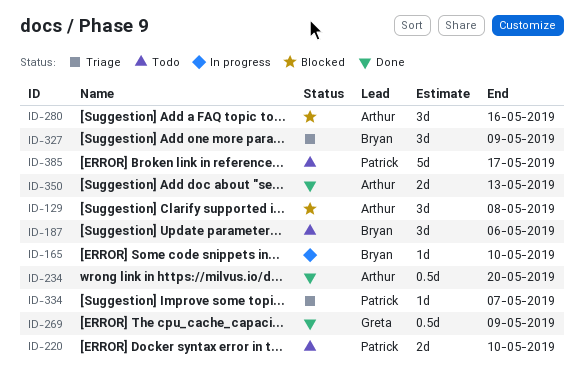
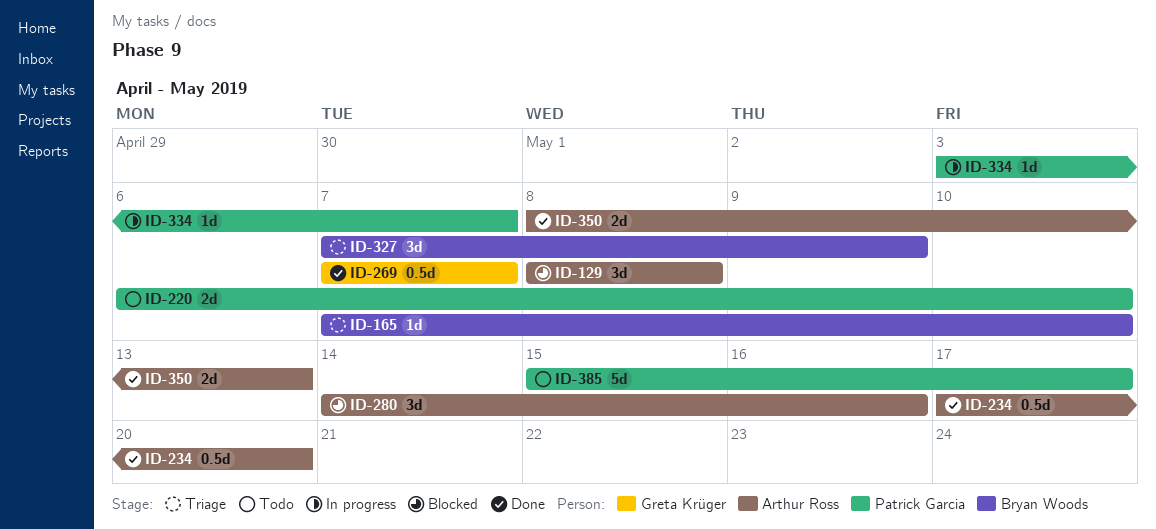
ID-165, status: In progress -> Triage
ID-187: present -> none
ID-269, due: May 9 -> May 7
ID-334, status: Triage -> In progress

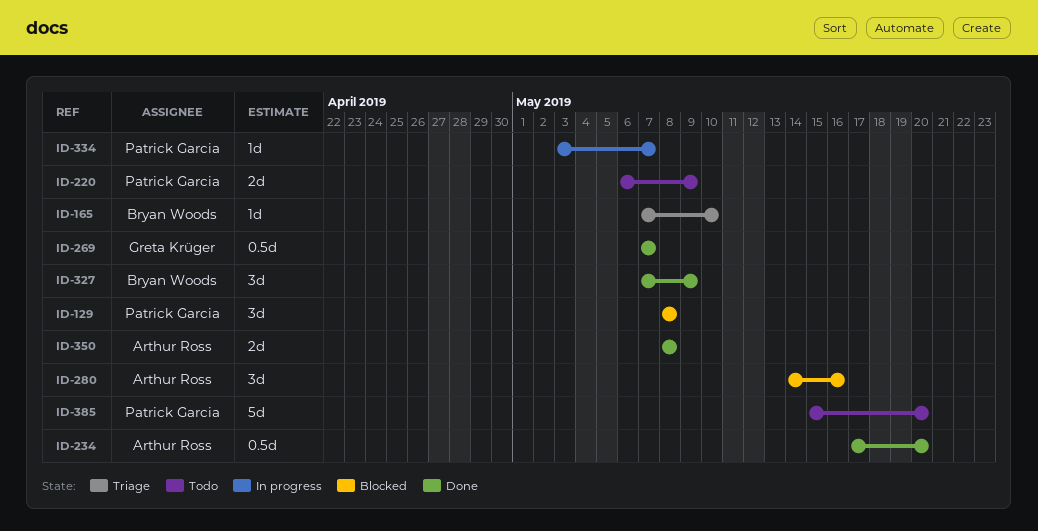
ID-129, owner: Arthur Ross -> Patrick Garcia
ID-220, due: May 10 -> May 9
ID-327, status: Triage -> Done
ID-350, due: May 13 -> May 8
ID-385, due: May 17 -> May 20

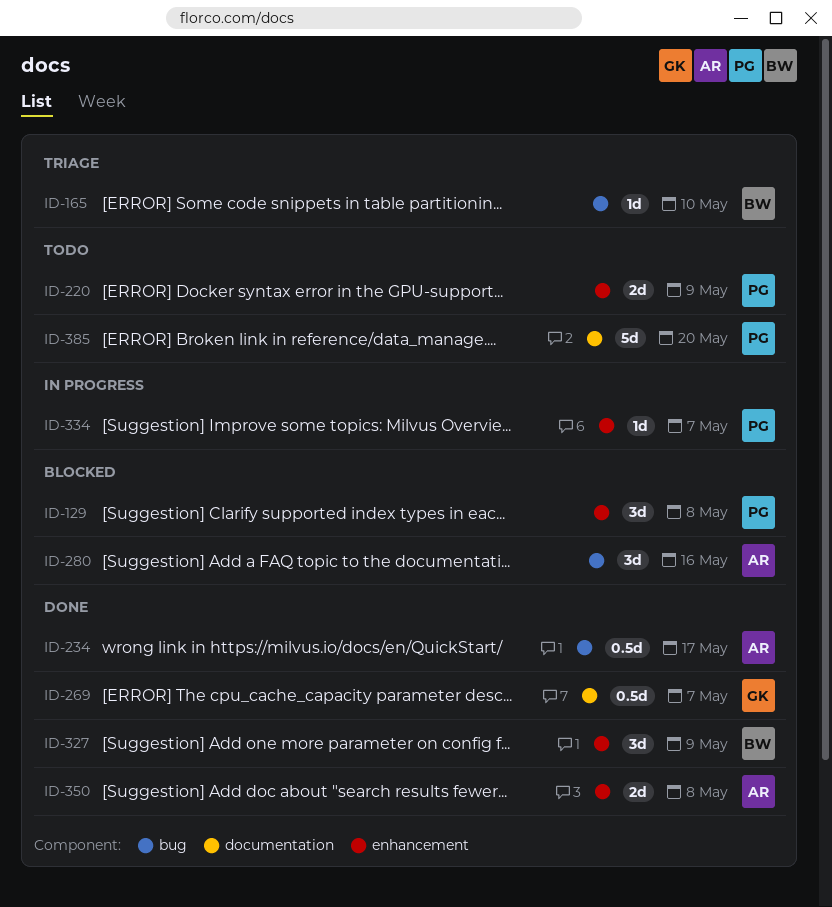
ID-234, due: May 20 -> May 17

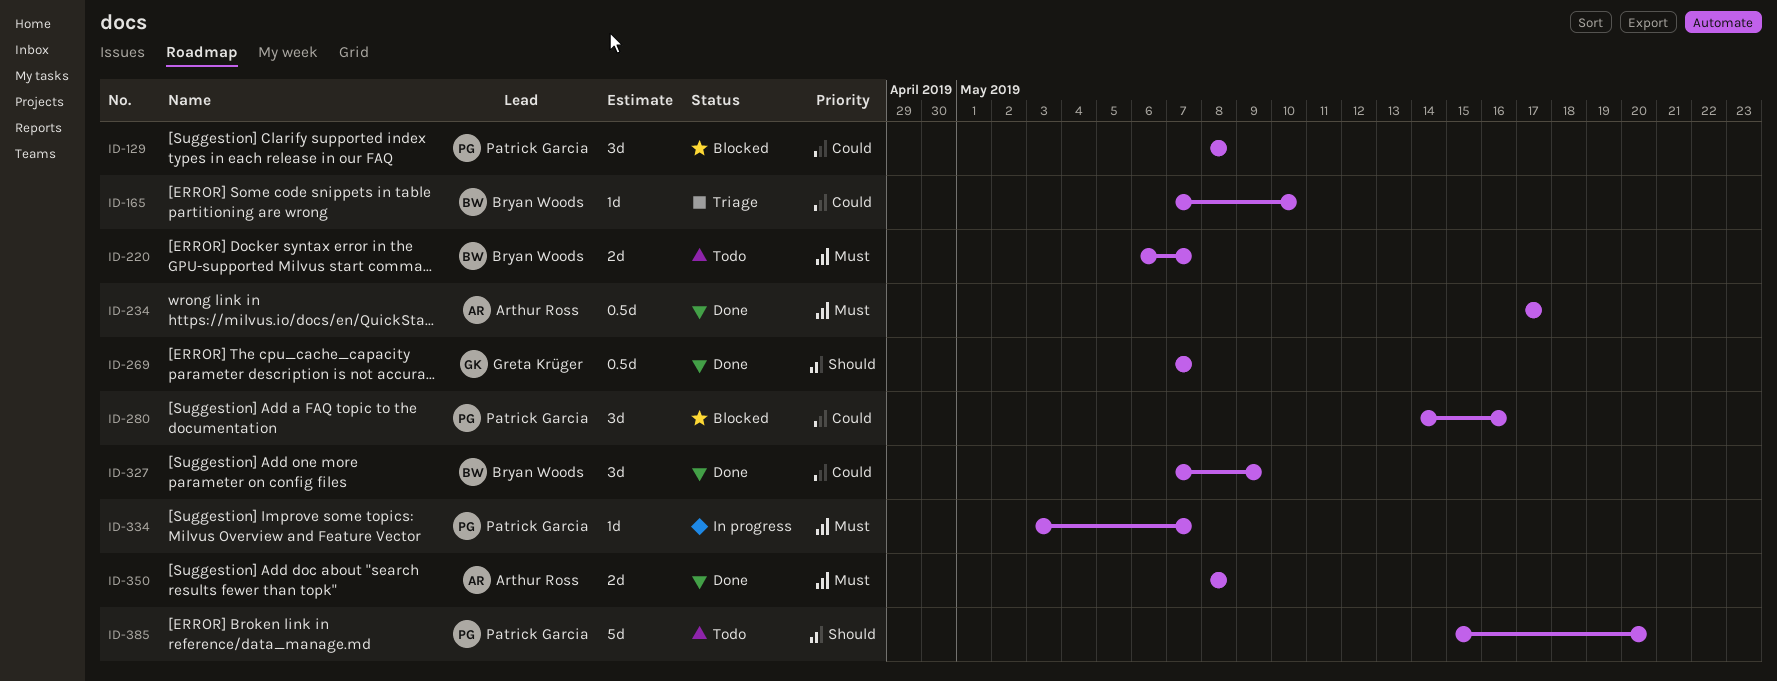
ID-220, owner: Patrick Garcia -> Bryan Woods
ID-220, due: May 9 -> May 7
ID-280, owner: Arthur Ross -> Patrick Garcia

